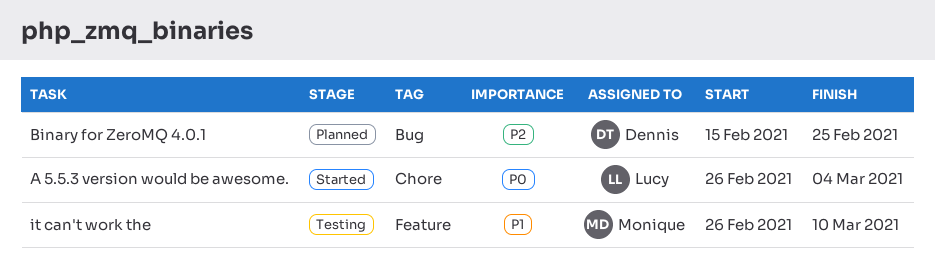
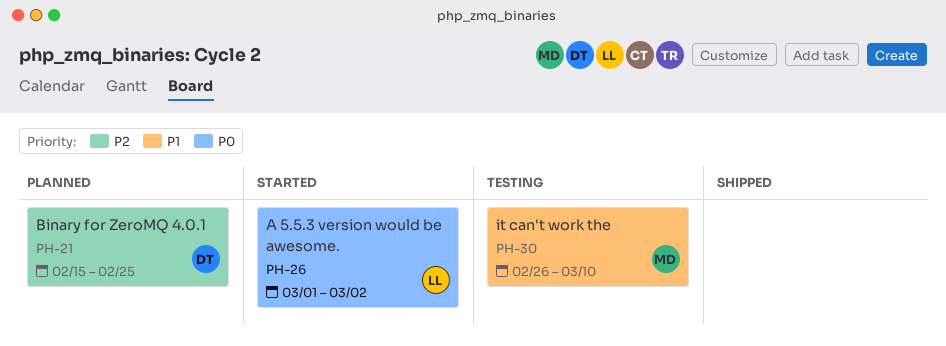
A 5.5.3 version would be awesome., start: Feb 26 -> Mar 1
A 5.5.3 version would be awesome., due: Mar 4 -> Mar 2

